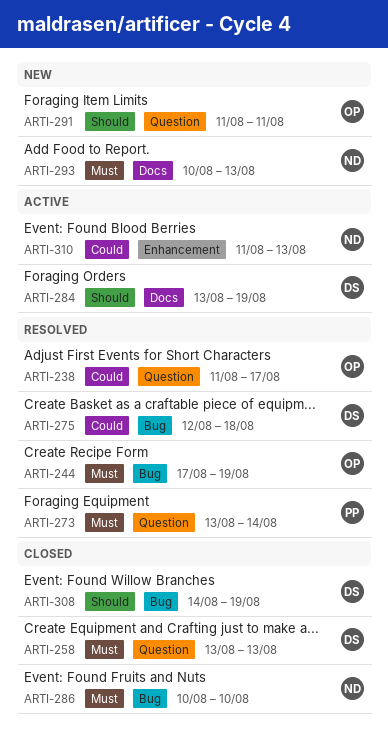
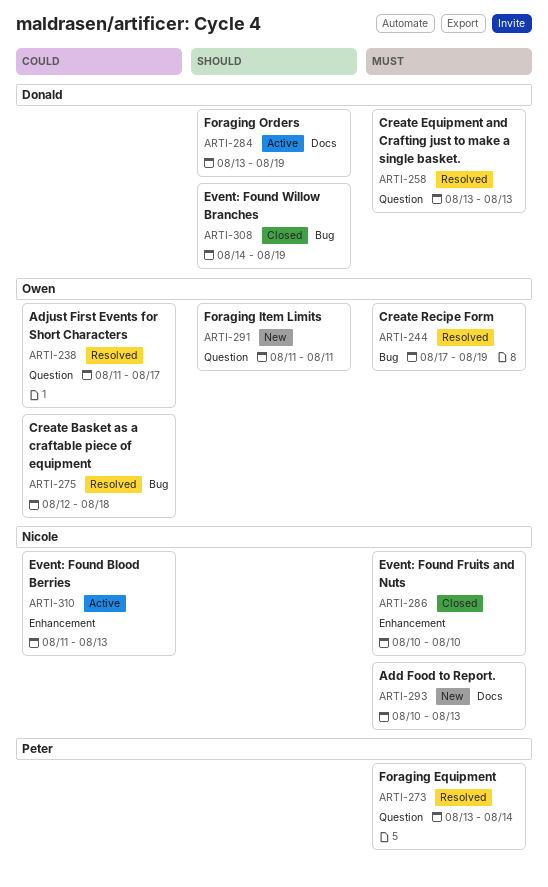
ARTI-258, status: Closed -> Resolved
ARTI-275, owner: Donald -> Owen
ARTI-286, label: Bug -> Enhancement

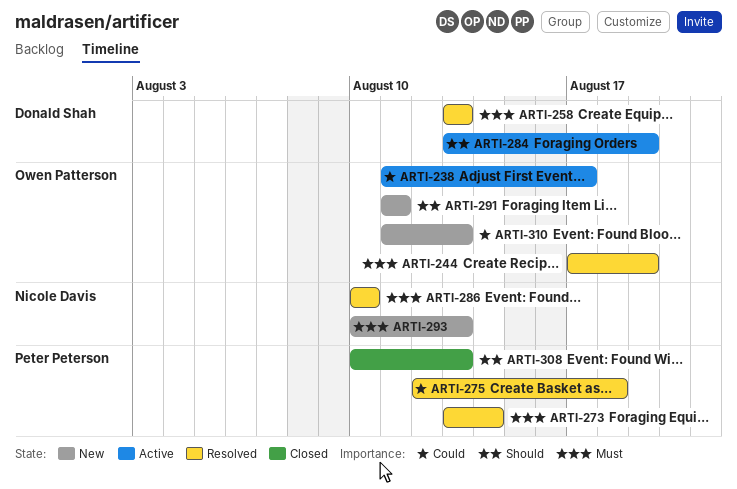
ARTI-238, status: Resolved -> Active
ARTI-275, owner: Owen Patterson -> Peter Peterson
ARTI-286, status: Closed -> Resolved
ARTI-308, owner: Donald Shah -> Peter Peterson
ARTI-308, start: Aug 14 -> Aug 10
ARTI-308, due: Aug 19 -> Aug 13
ARTI-310, status: Active -> New
ARTI-310, owner: Nicole Davis -> Owen Patterson

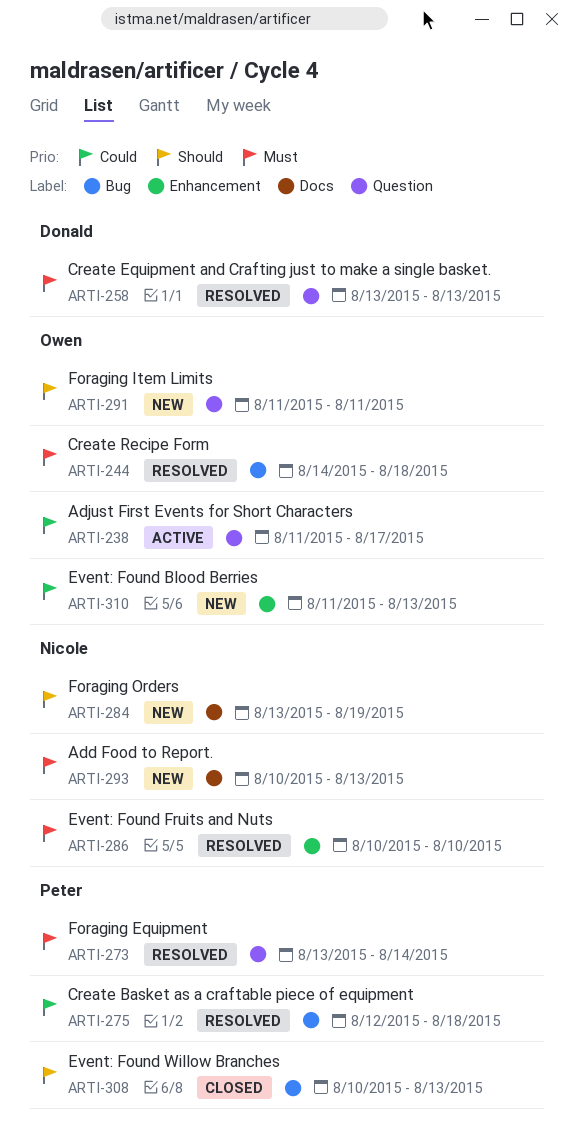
ARTI-244, start: Aug 17 -> Aug 14
ARTI-244, due: Aug 19 -> Aug 18
ARTI-284, status: Active -> New
ARTI-284, owner: Donald Shah -> Nicole Davis

